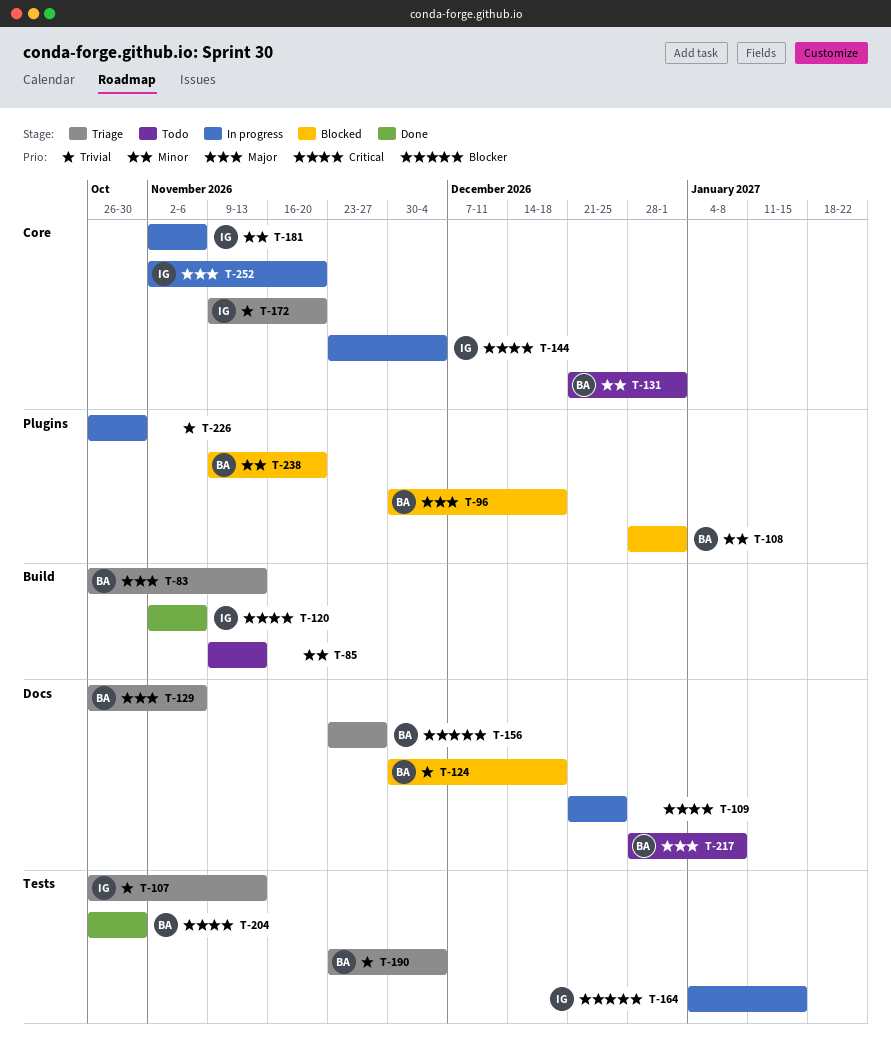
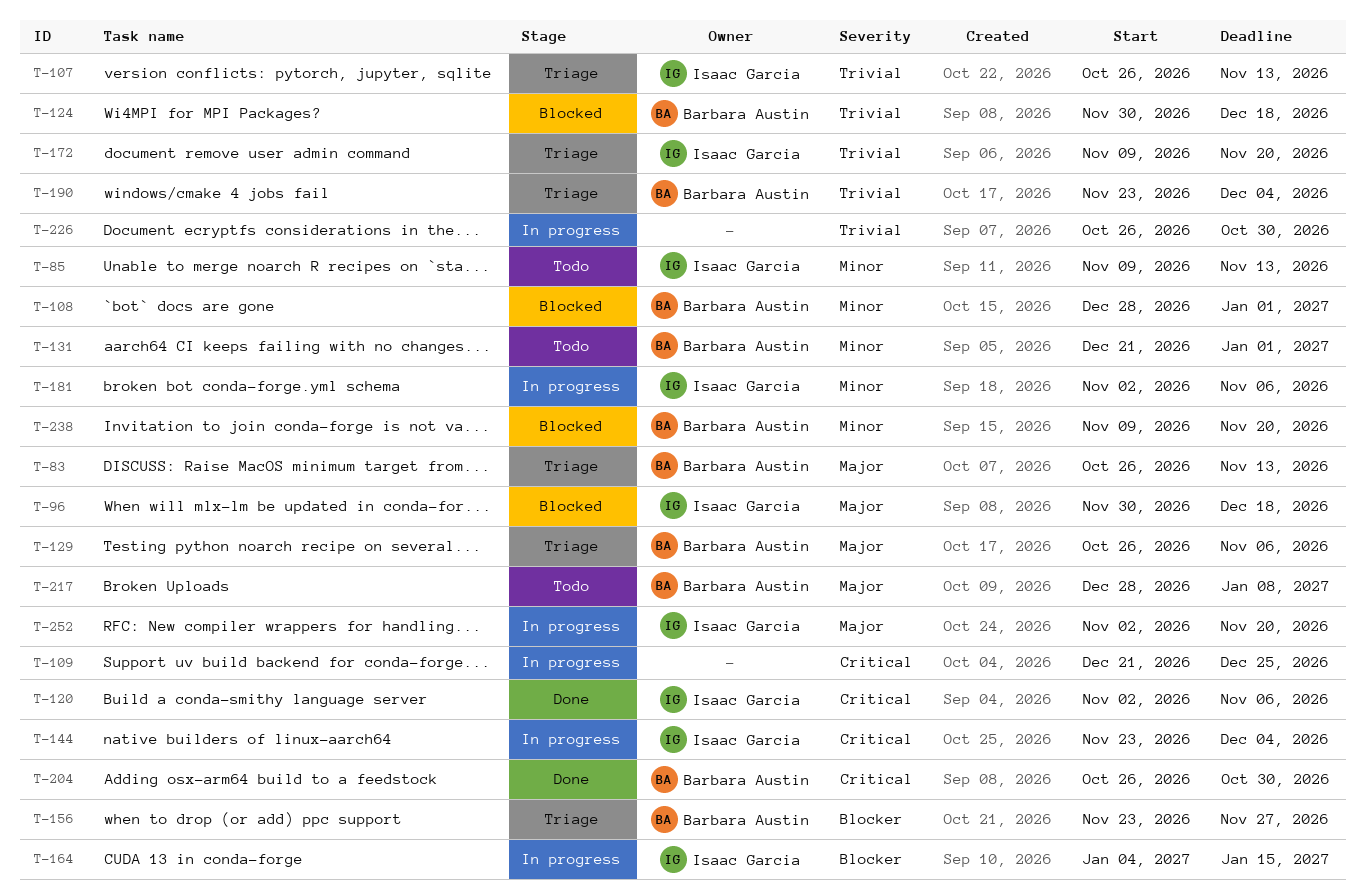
T-85, owner: none -> Isaac Garcia
T-96, owner: Barbara Austin -> Isaac Garcia

